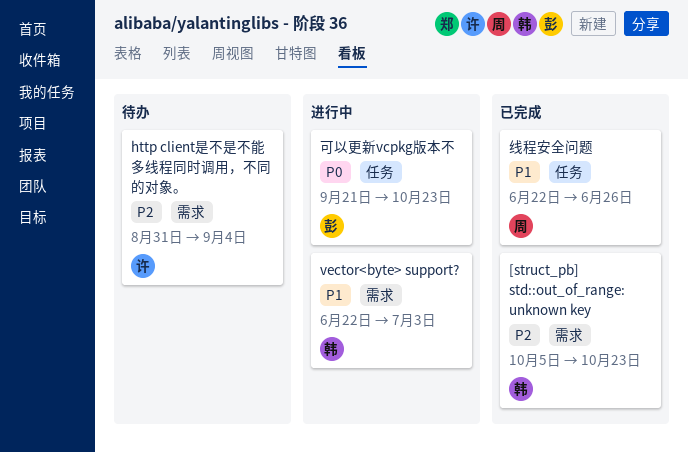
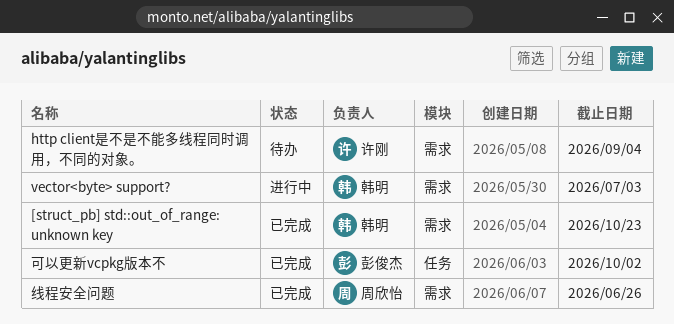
可以更新vcpkg版本不, status: 进行中 -> 已完成
可以更新vcpkg版本不, due: Oct 23 -> Oct 2
线程安全问题, label: 任务 -> 需求

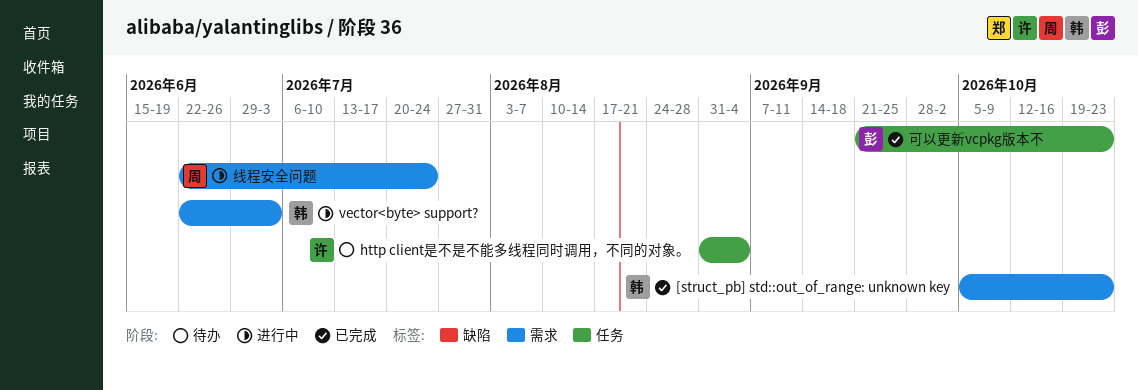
http client是不是不能多线程同时调用，不同的对象。, label: 需求 -> 任务
可以更新vcpkg版本不, due: Oct 2 -> Oct 23
线程安全问题, status: 已完成 -> 进行中
线程安全问题, due: Jun 26 -> Jul 24

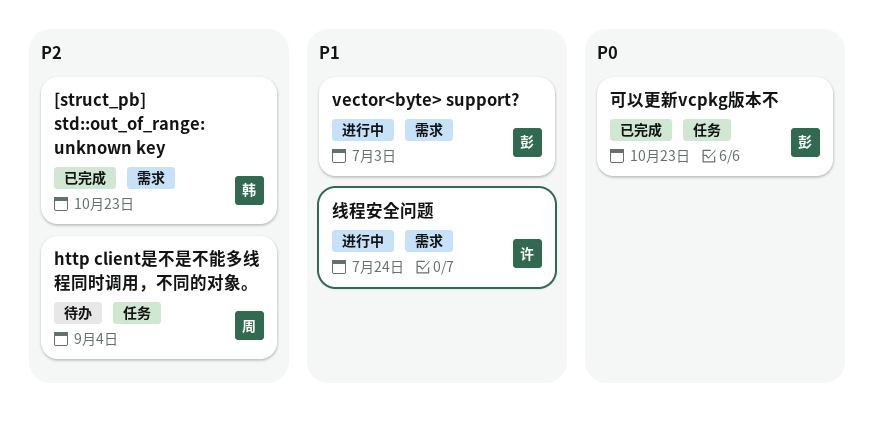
http client是不是不能多线程同时调用，不同的对象。, owner: 许 -> 周
vector<byte> support?, owner: 韩 -> 彭
线程安全问题, owner: 周 -> 许

